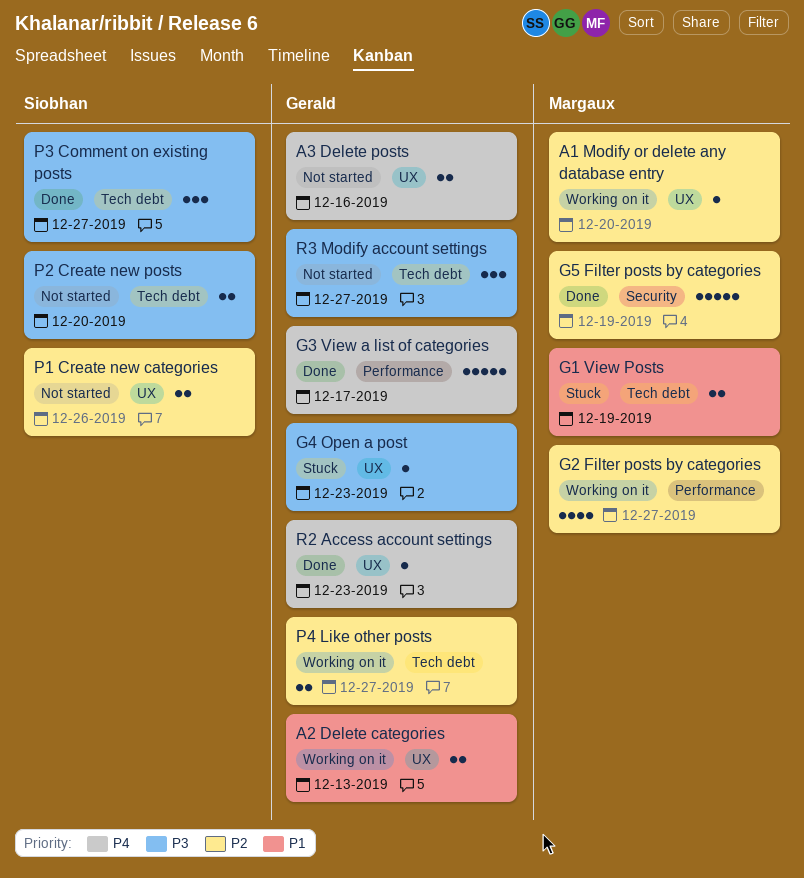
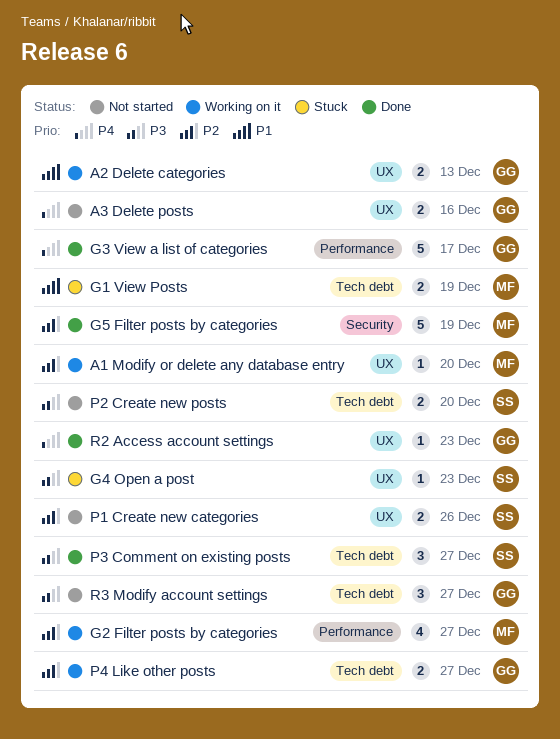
G4 Open a post, owner: Gerald -> Siobhan

